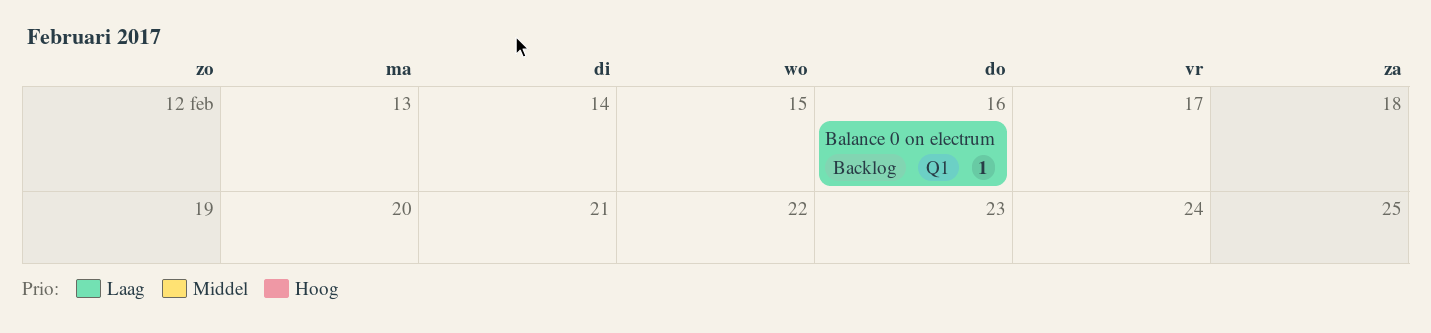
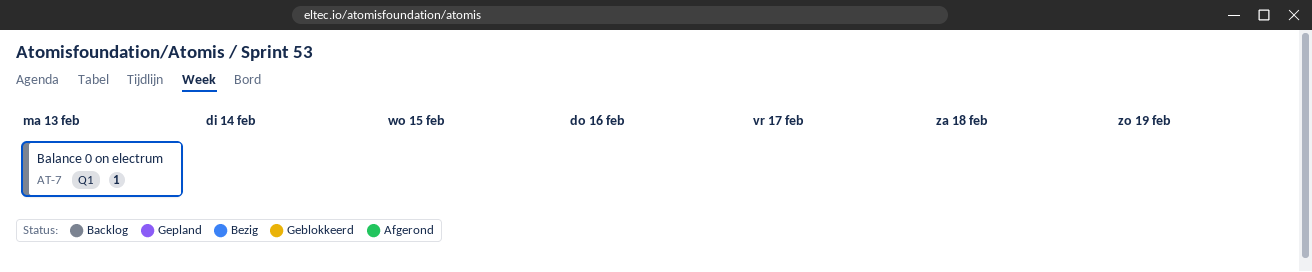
Balance 0 on electrum, due: Feb 16 -> Feb 13

